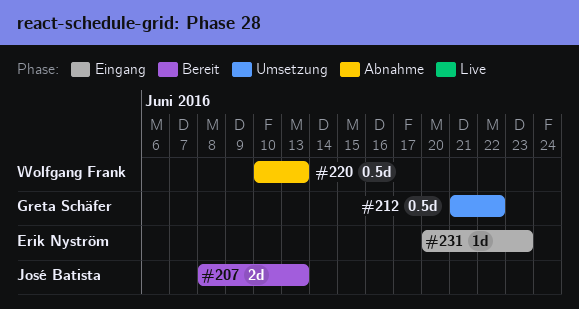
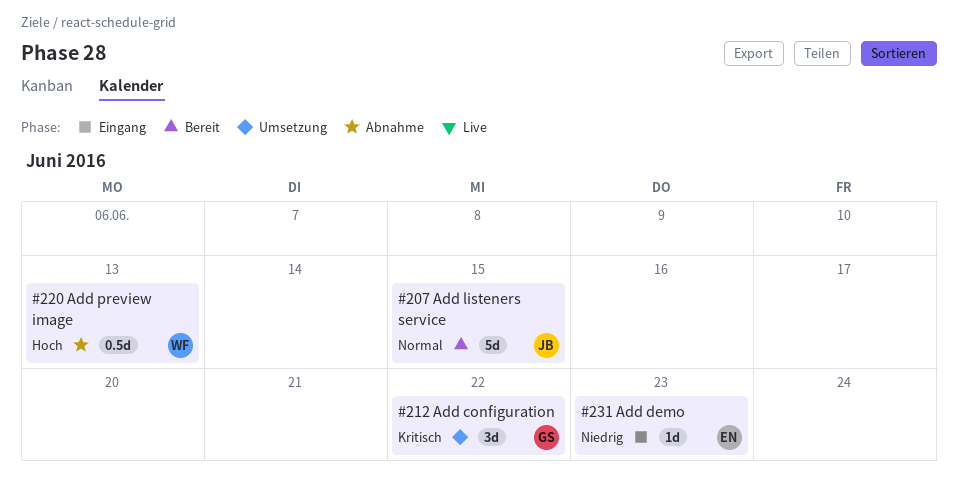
#207, estimate: 2d -> 5d
#207, due: Jun 13 -> Jun 15
#212, estimate: 0.5d -> 3d

